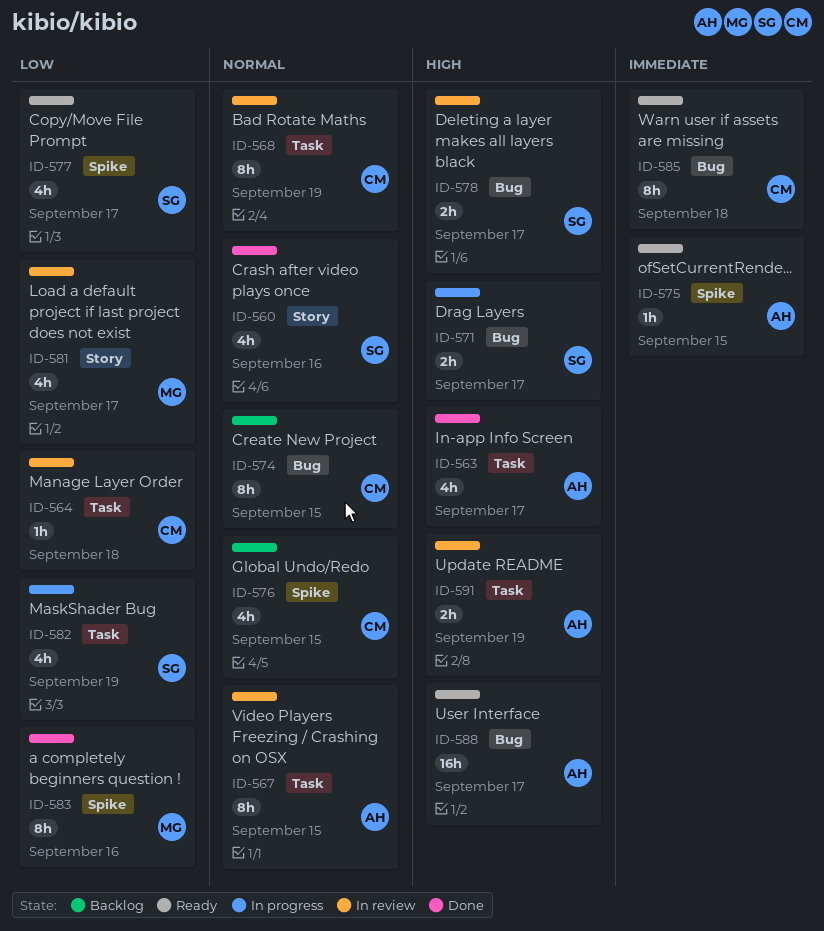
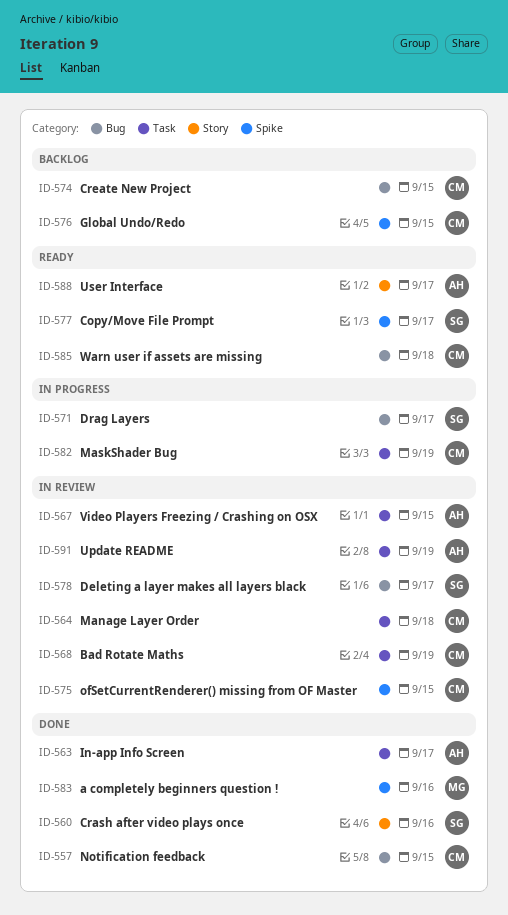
ID-557: none -> present
ID-575, status: Ready -> In review
ID-575, owner: AH -> CM
ID-581: present -> none
ID-582, owner: SG -> CM
ID-588, label: Bug -> Story

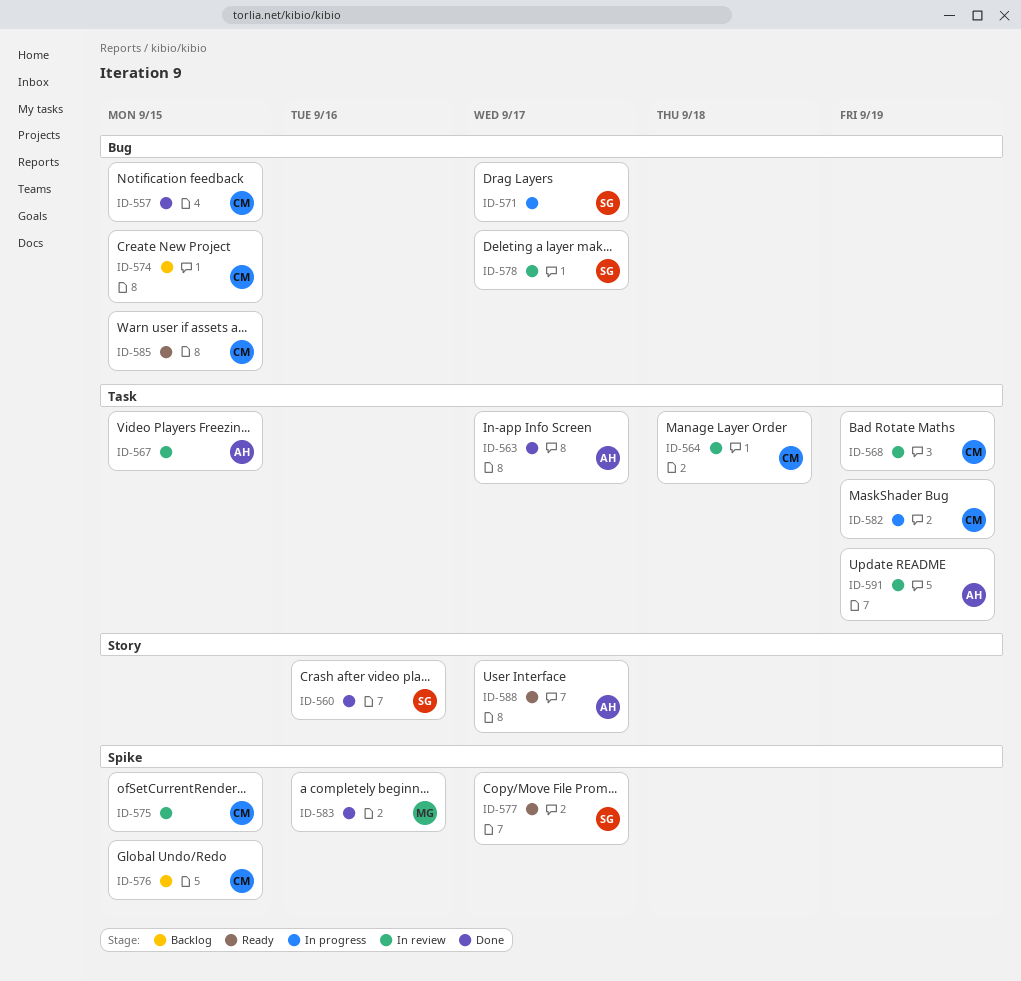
ID-585, due: Sep 18 -> Sep 15

